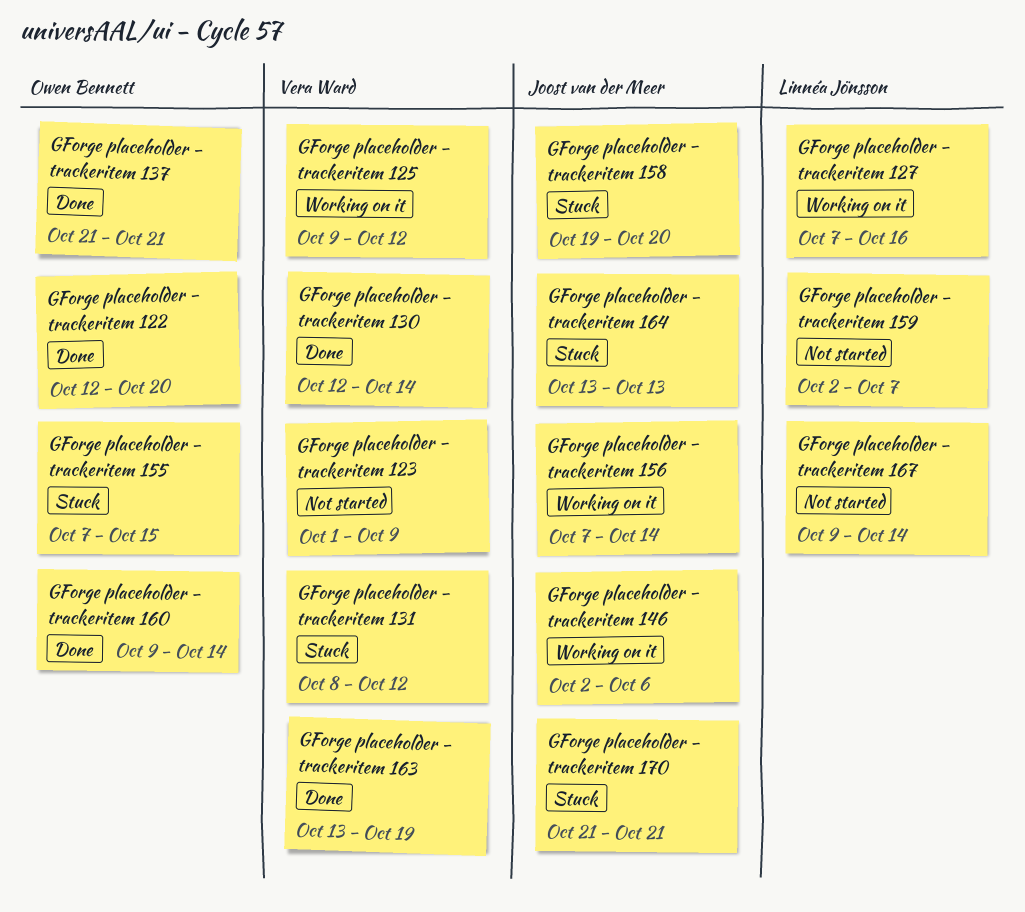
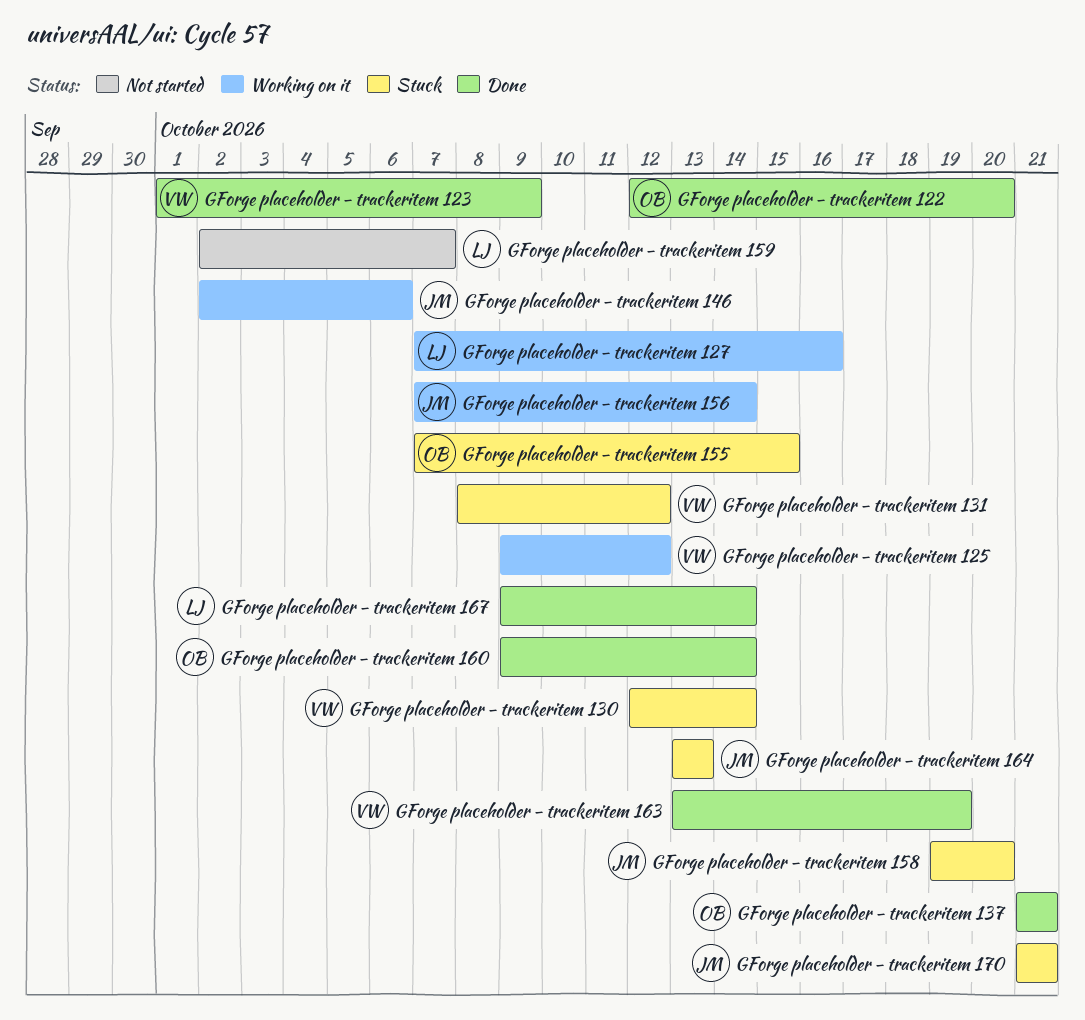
GForge placeholder - trackeritem 123, status: Not started -> Done
GForge placeholder - trackeritem 130, status: Done -> Stuck
GForge placeholder - trackeritem 167, status: Not started -> Done

